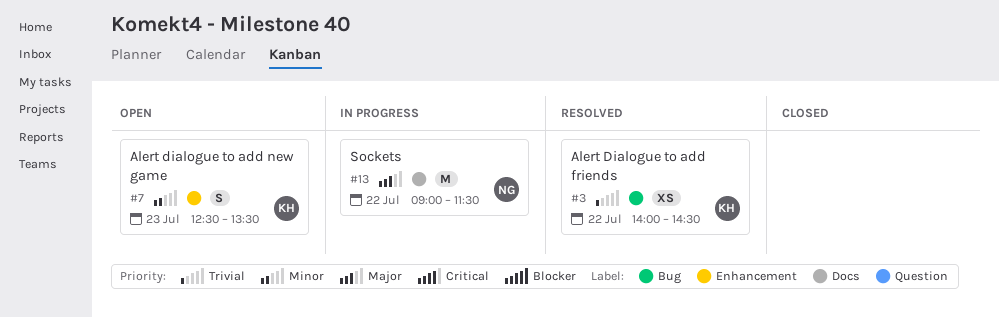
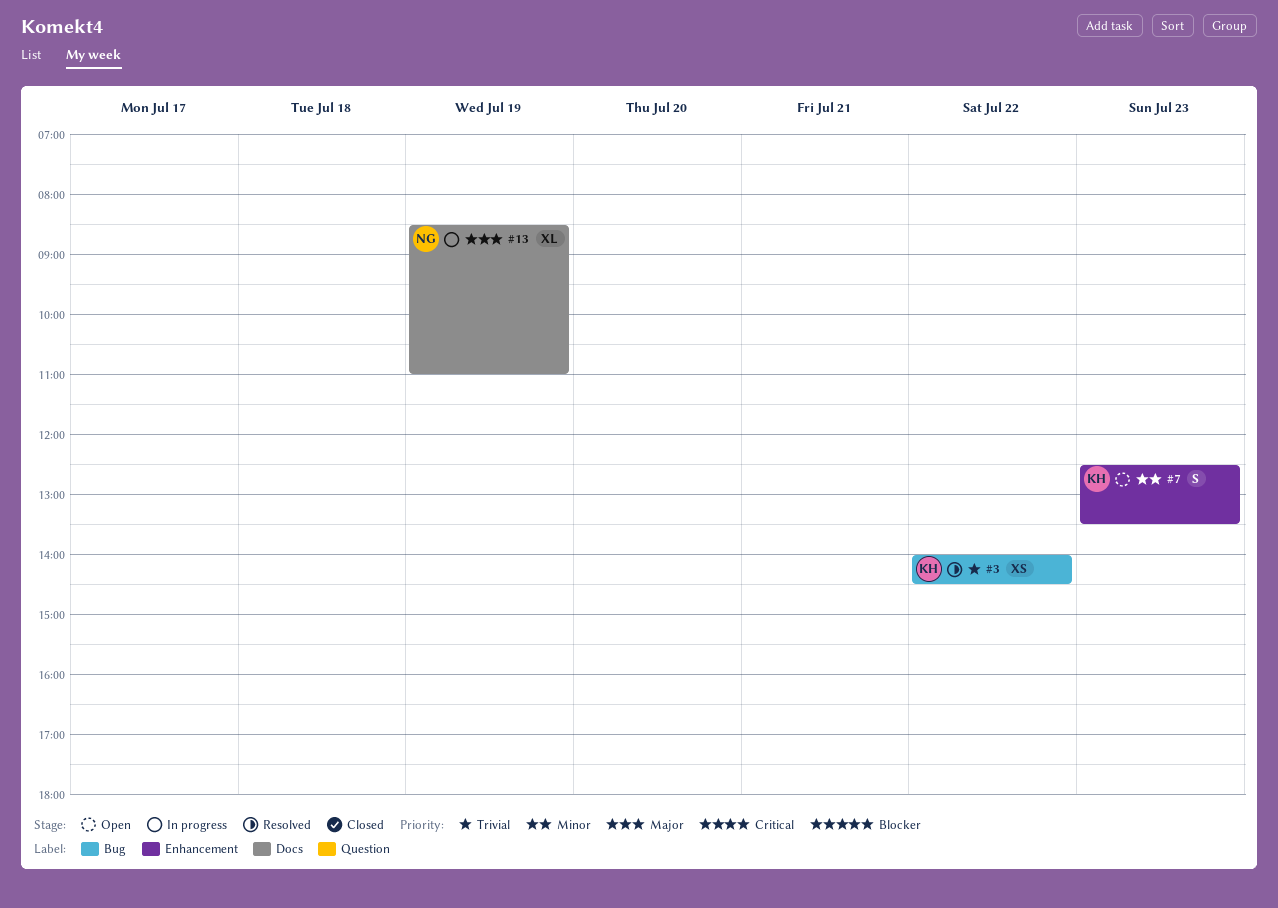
#13, estimate: M -> XL
#13, day: Jul 22 -> Jul 19
#13, begins: 09:00 -> 08:30
#13, ends: 11:30 -> 11:00

